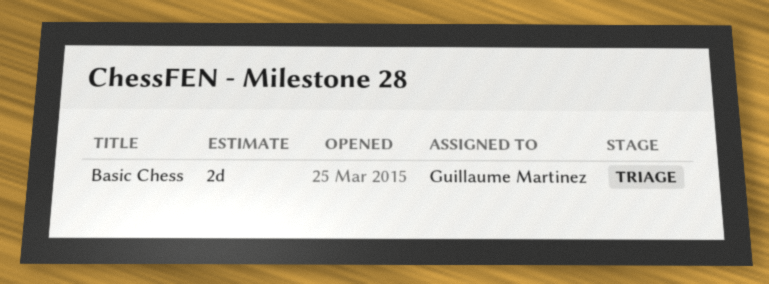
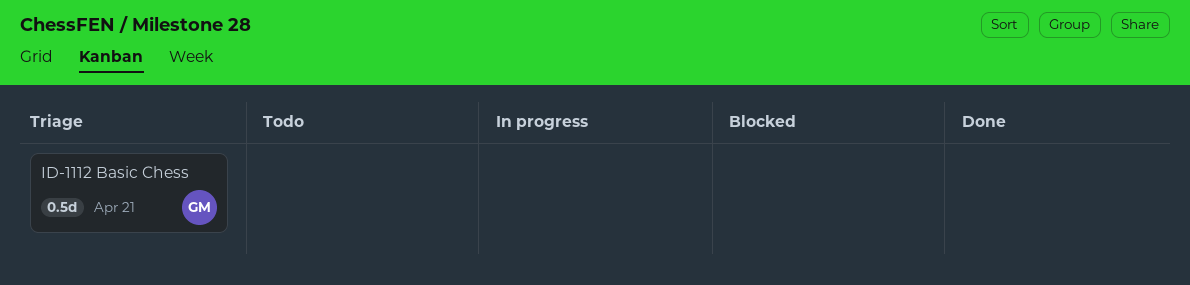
Basic Chess, estimate: 2d -> 0.5d

